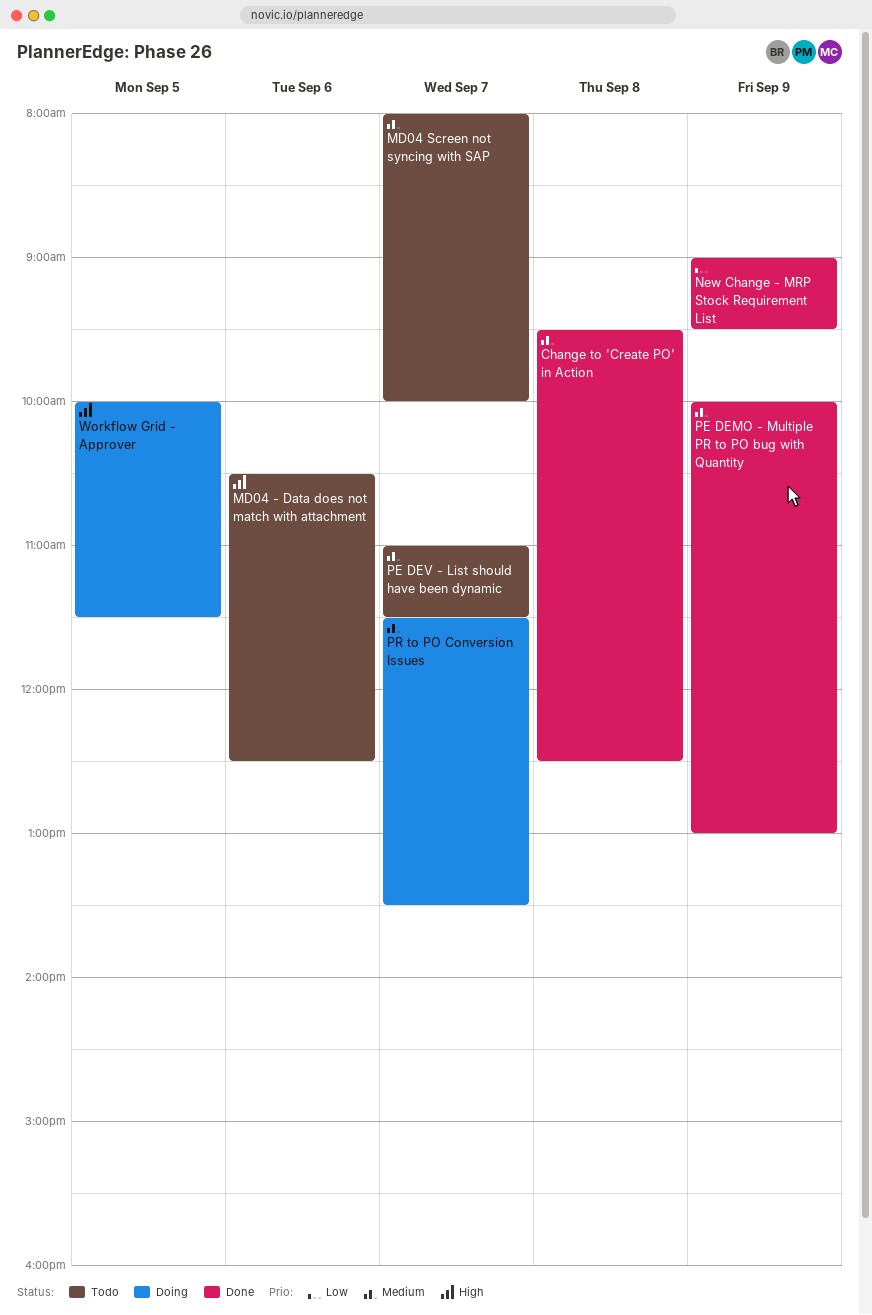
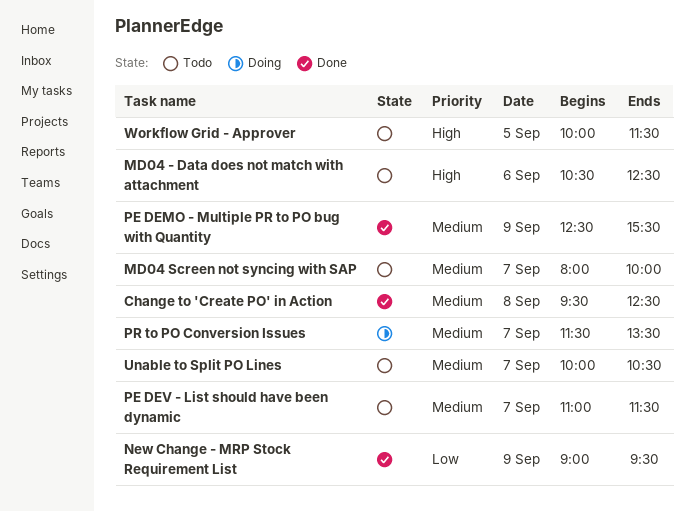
PE DEMO - Multiple PR to PO bug with Quantity, begins: 10:00 -> 12:30
PE DEMO - Multiple PR to PO bug with Quantity, ends: 13:00 -> 15:30
Unable to Split PO Lines: none -> present
Workflow Grid - Approver, status: Doing -> Todo

